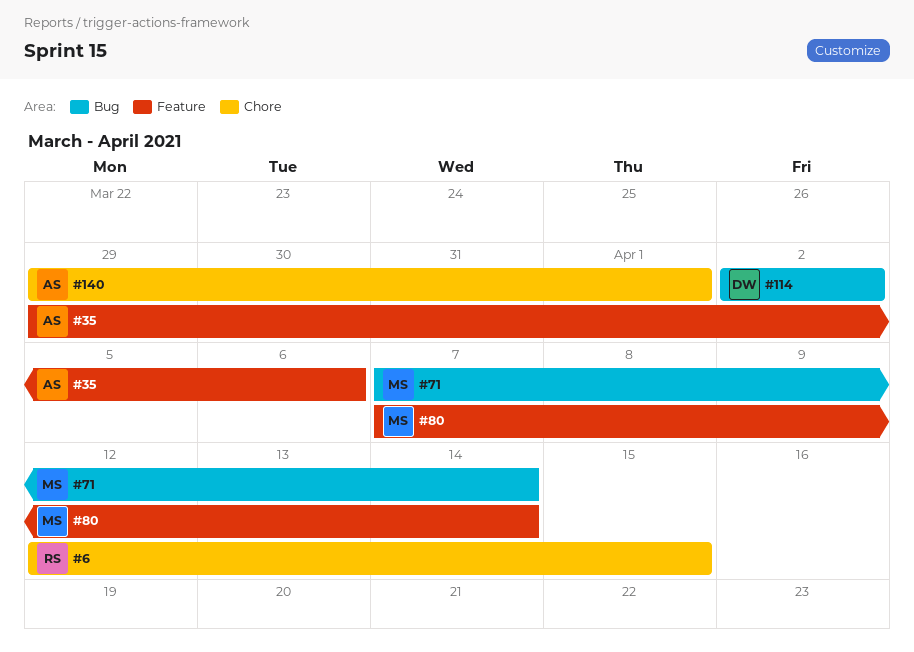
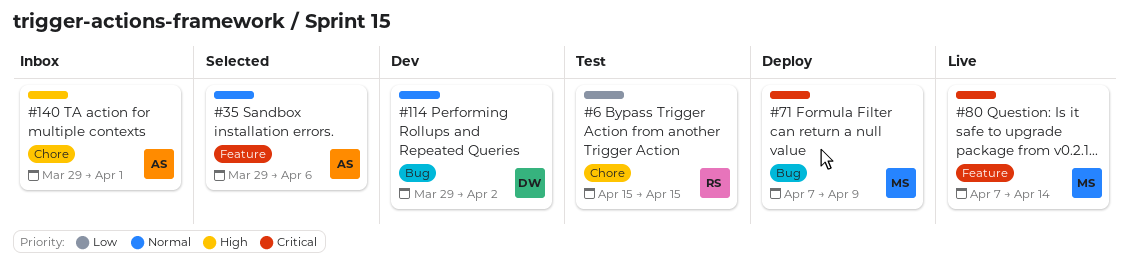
#6, start: Apr 12 -> Apr 15
#71, due: Apr 14 -> Apr 9
#114, start: Apr 2 -> Mar 29

